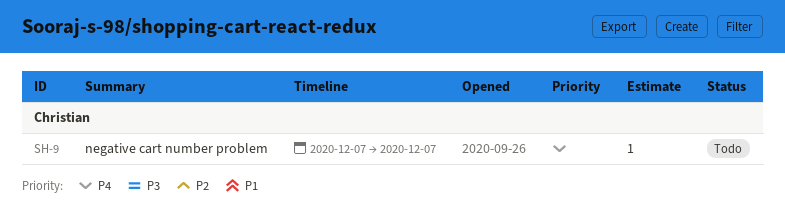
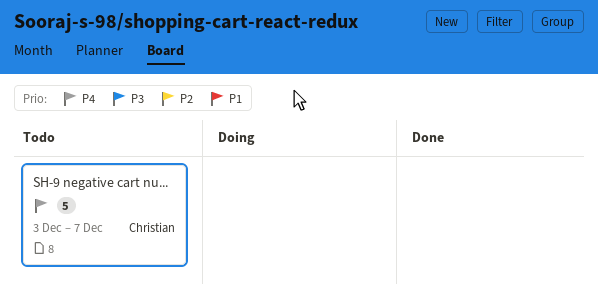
SH-9, estimate: 1 -> 5
SH-9, start: Dec 7 -> Dec 3

